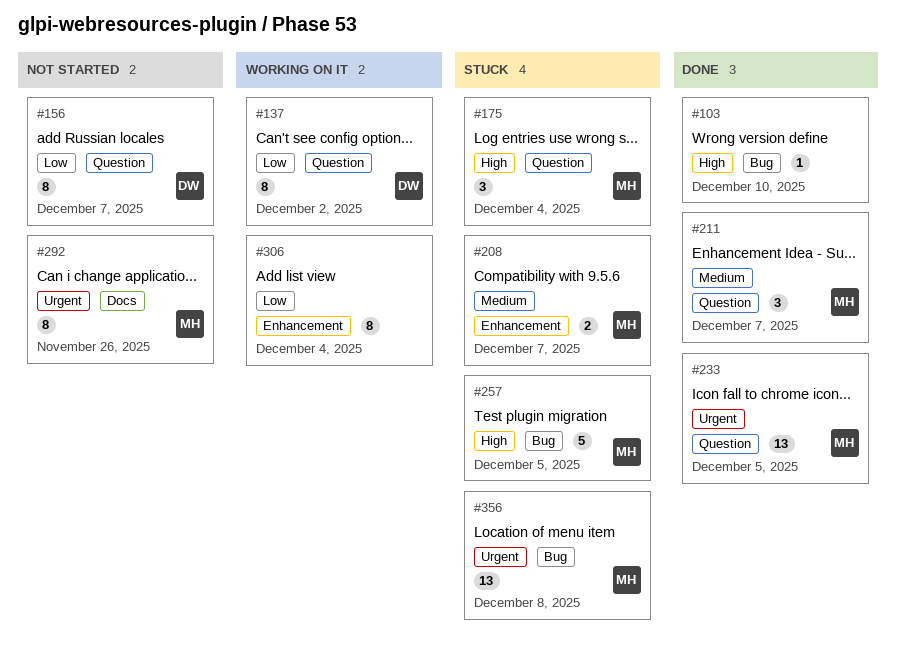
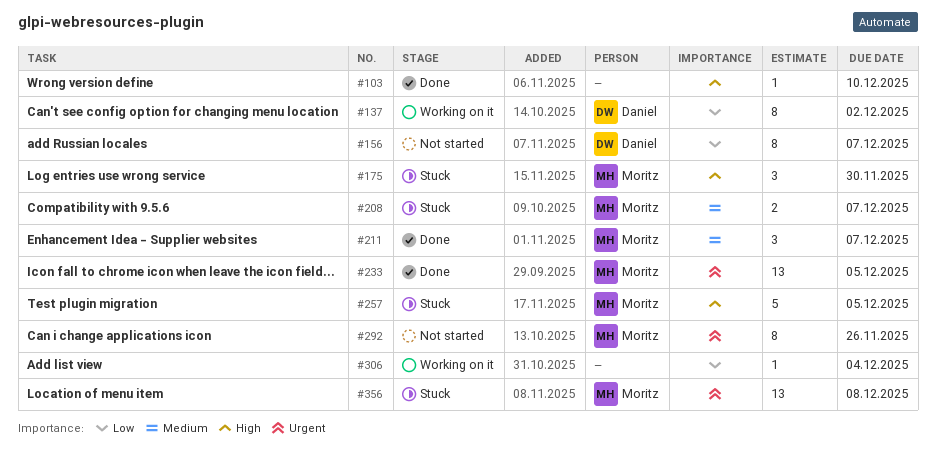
#175, due: Dec 4 -> Nov 30
#306, estimate: 8 -> 1

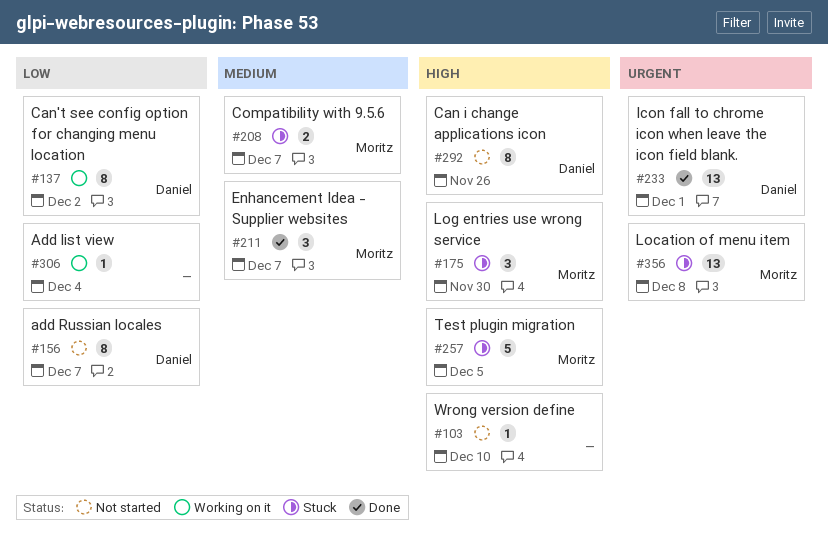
#103, status: Done -> Not started
#233, owner: Moritz -> Daniel
#233, due: Dec 5 -> Dec 1
#292, owner: Moritz -> Daniel
#292, priority: Urgent -> High

